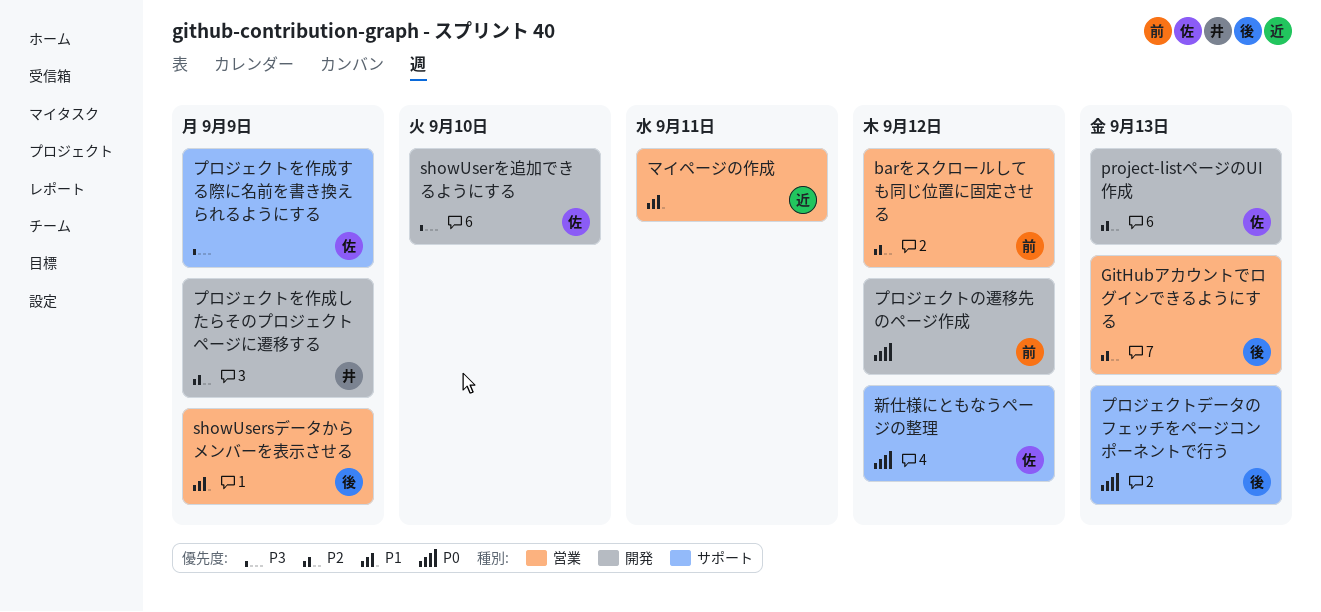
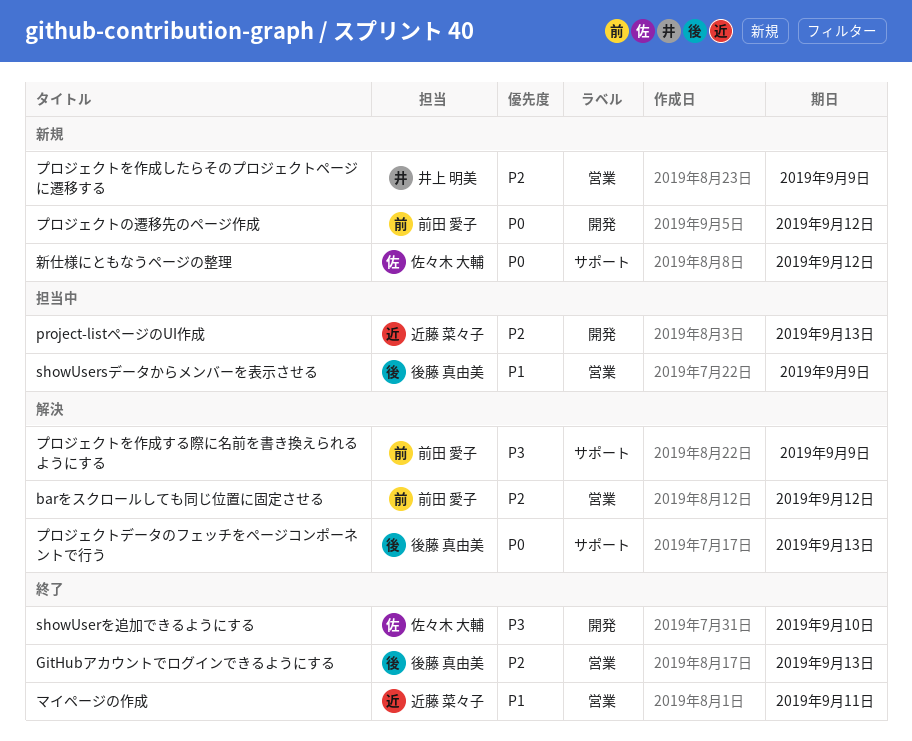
project-listページのUI作成, owner: 佐々木 大輔 -> 近藤 菜々子
プロジェクトを作成したらそのプロジェクトページに遷移する, label: 開発 -> 営業
プロジェクトを作成する際に名前を書き換えられるようにする, owner: 佐々木 大輔 -> 前田 愛子

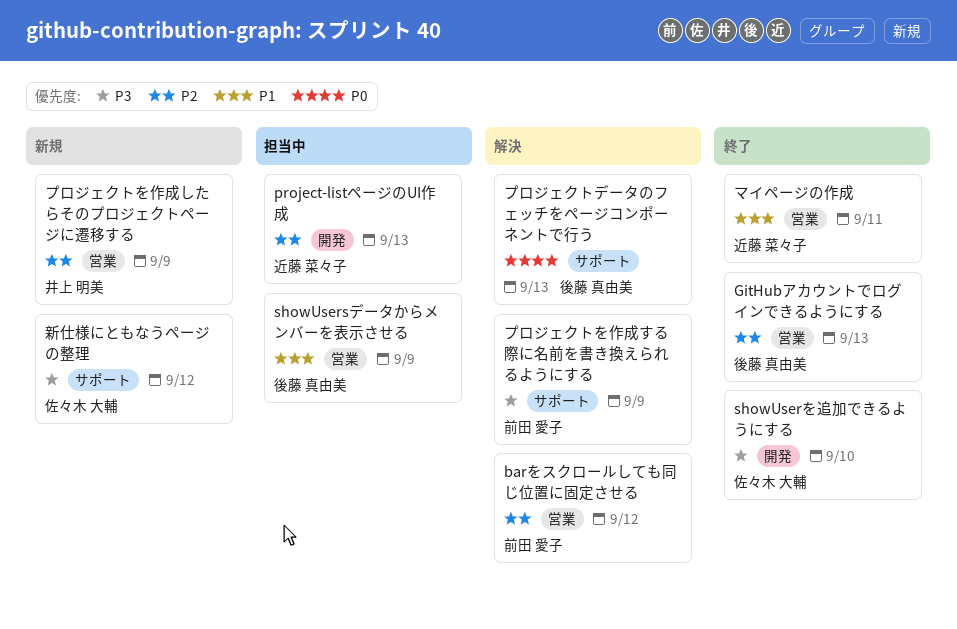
プロジェクトの遷移先のページ作成: present -> none
新仕様にともなうページの整理, priority: P0 -> P3

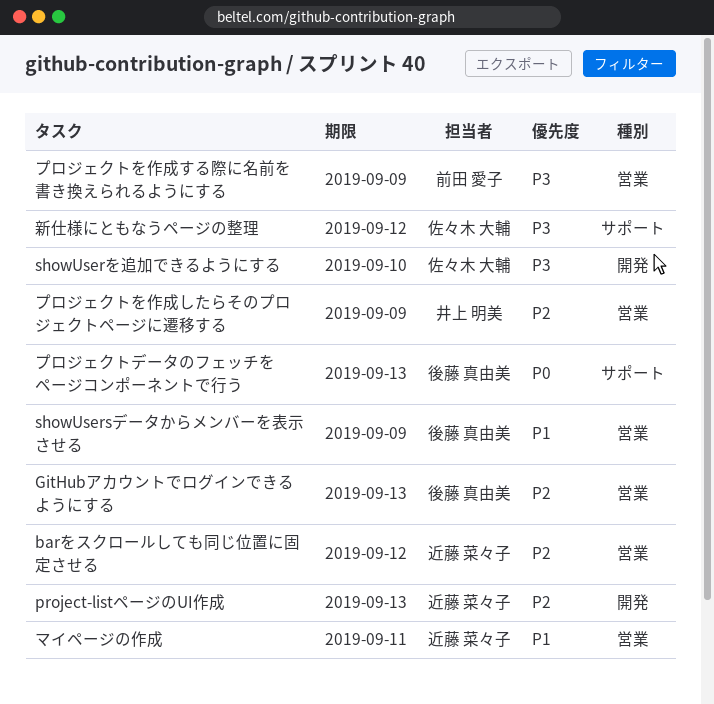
barをスクロールしても同じ位置に固定させる, owner: 前田 愛子 -> 近藤 菜々子
プロジェクトを作成する際に名前を書き換えられるようにする, label: サポート -> 営業

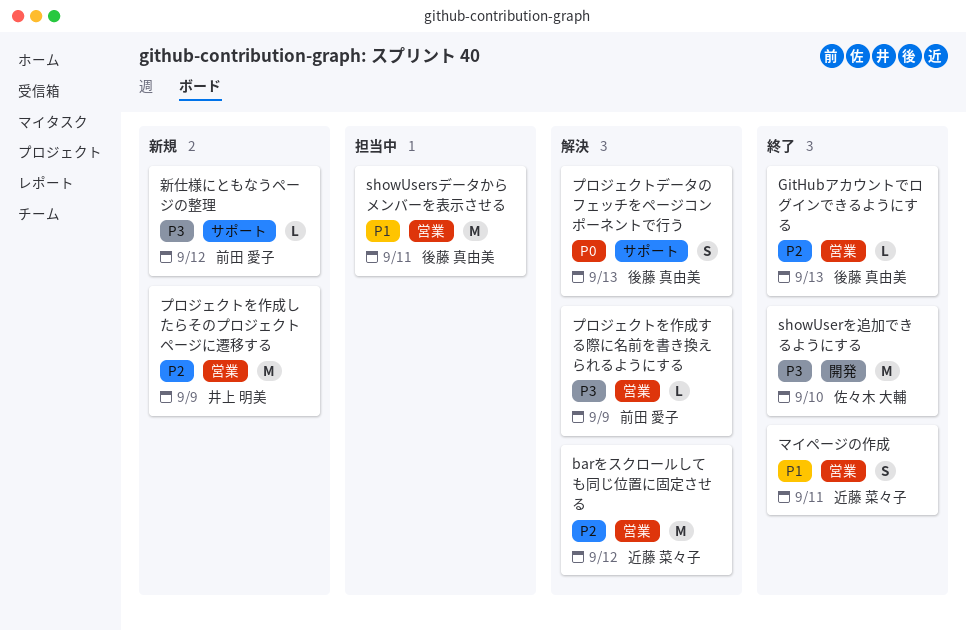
project-listページのUI作成: present -> none
showUsersデータからメンバーを表示させる, due: Sep 9 -> Sep 11
新仕様にともなうページの整理, owner: 佐々木 大輔 -> 前田 愛子

